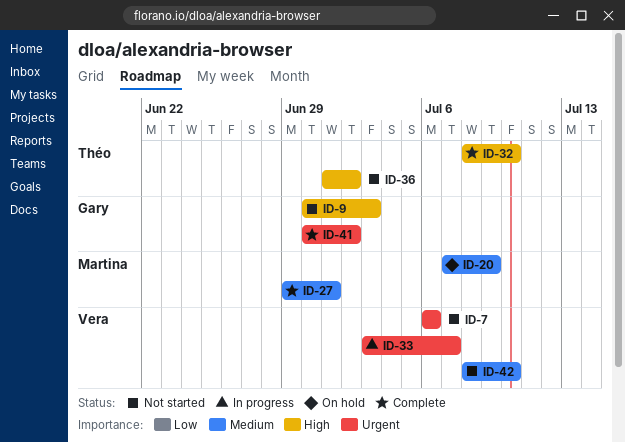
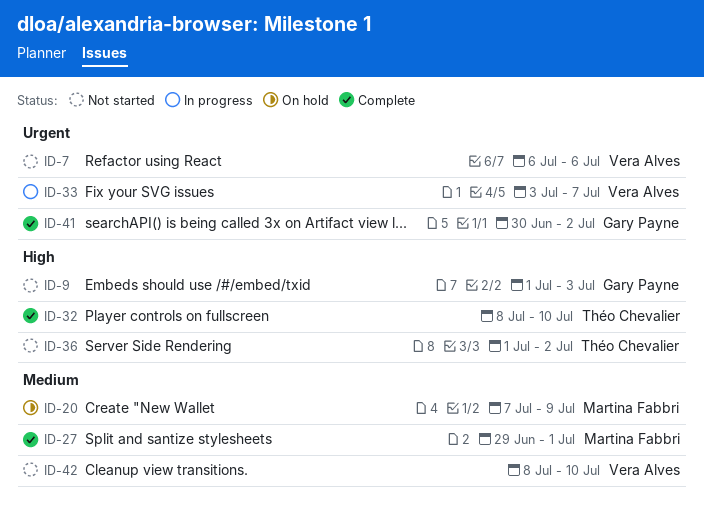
ID-9, start: Jun 30 -> Jul 1

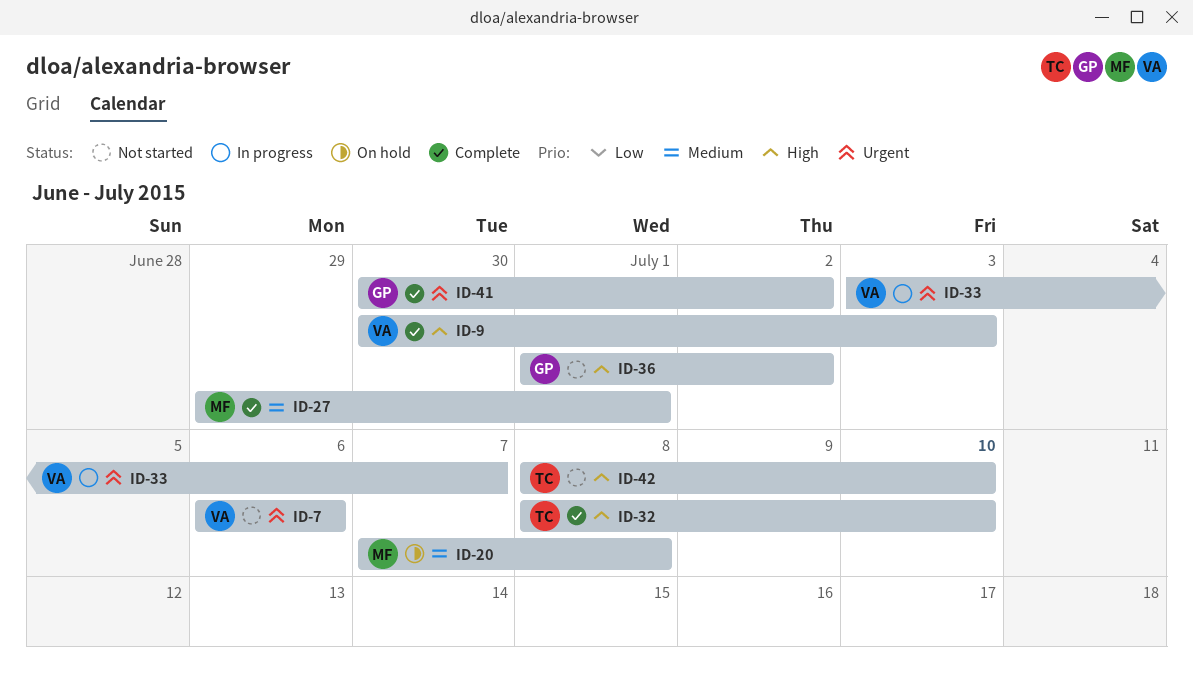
ID-9, status: Not started -> Complete
ID-9, owner: Gary Payne -> Vera Alves
ID-9, start: Jul 1 -> Jun 30
ID-20, due: Jul 9 -> Jul 8
ID-36, owner: Théo Chevalier -> Gary Payne
ID-42, owner: Vera Alves -> Théo Chevalier
ID-42, priority: Medium -> High

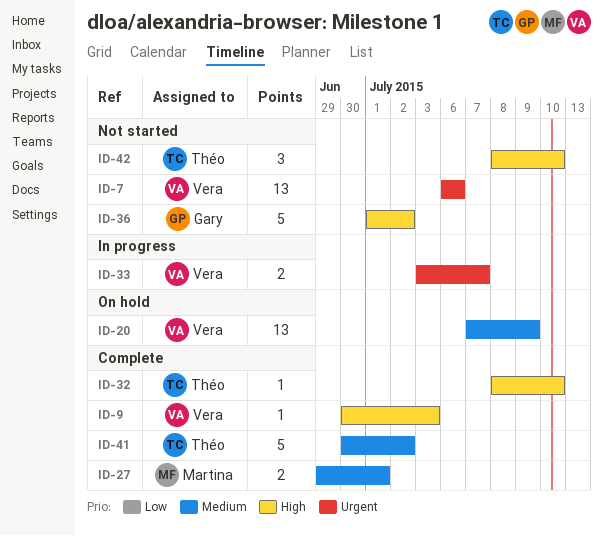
ID-20, owner: Martina -> Vera
ID-20, due: Jul 8 -> Jul 9
ID-41, owner: Gary -> Théo
ID-41, priority: Urgent -> Medium

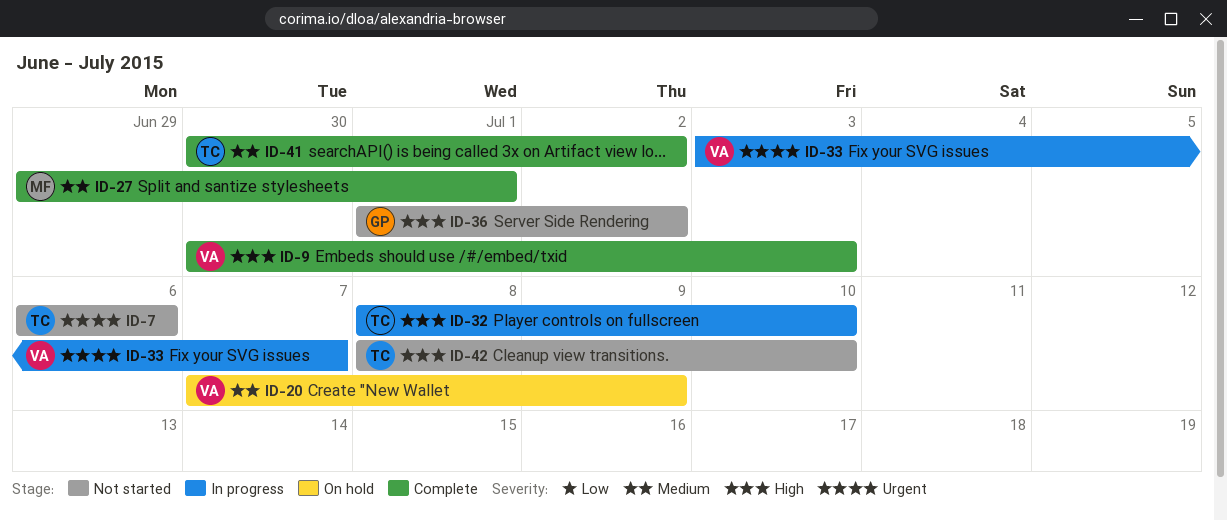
ID-7, owner: Vera -> Théo
ID-32, status: Complete -> In progress

